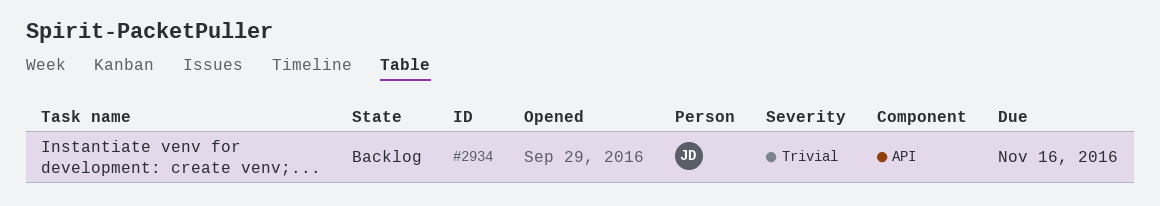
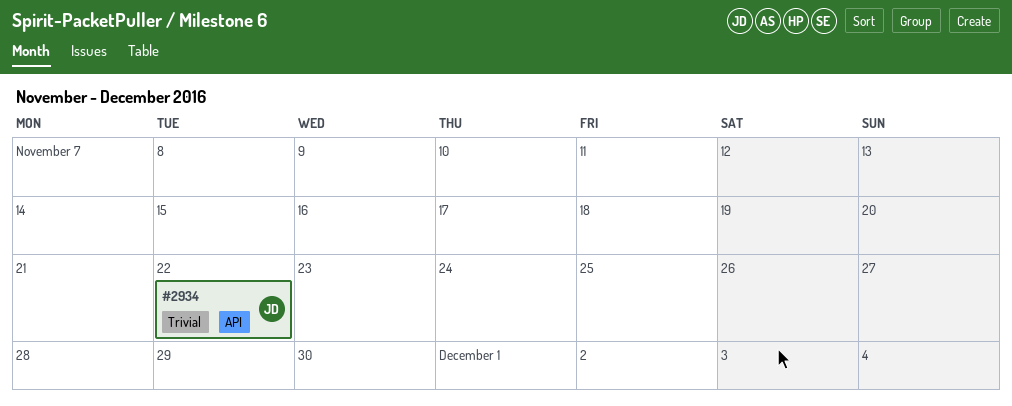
#2934, due: Nov 16 -> Nov 22

